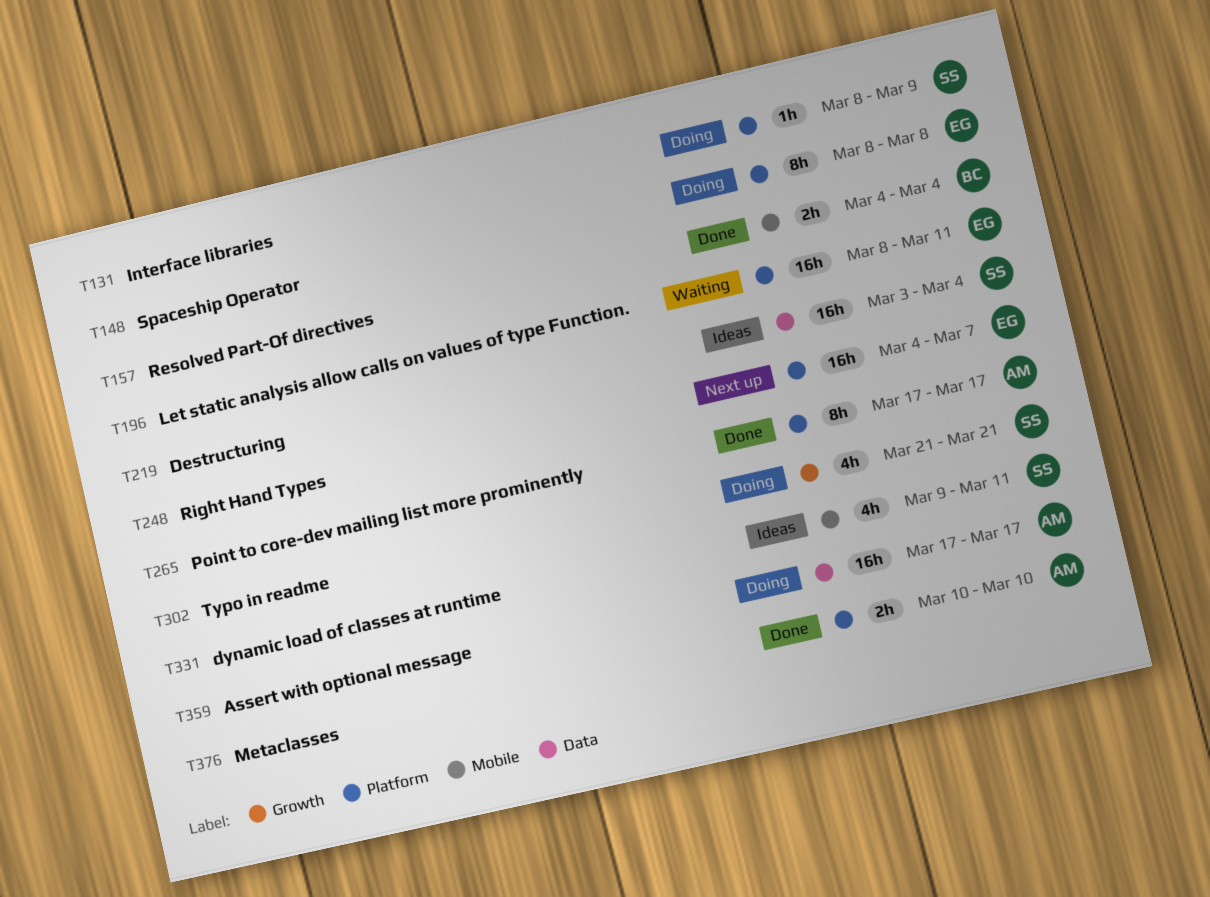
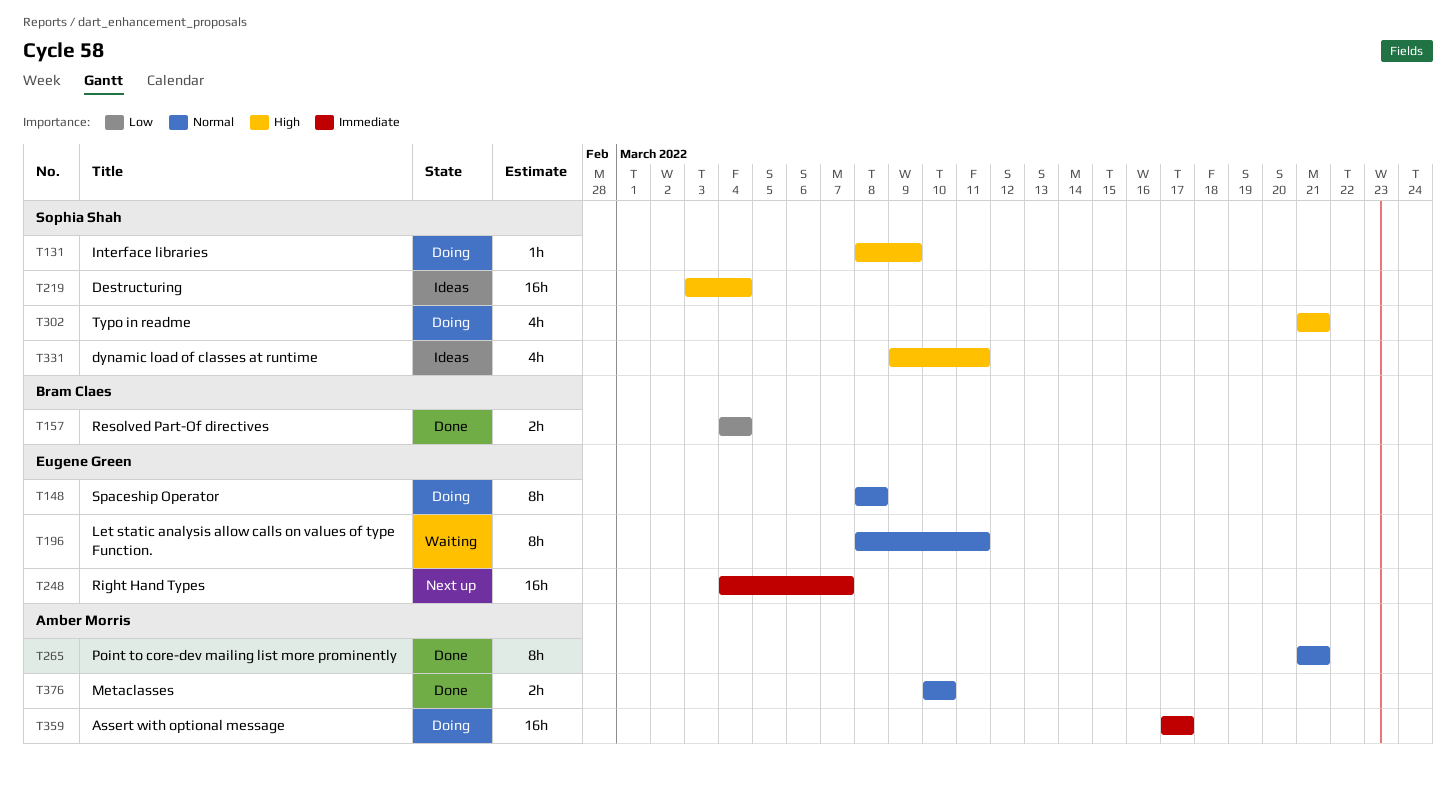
T196, estimate: 16h -> 8h
T265, start: Mar 17 -> Mar 21
T265, due: Mar 17 -> Mar 21

